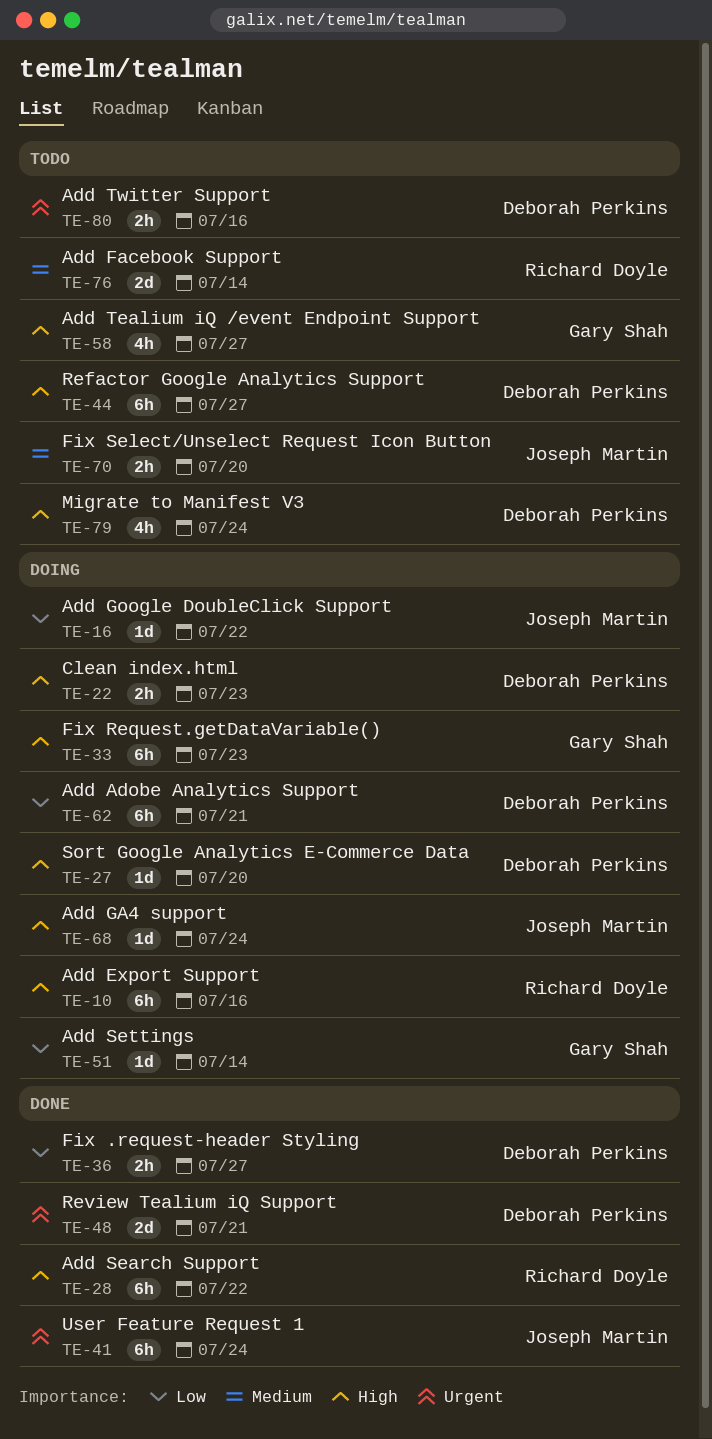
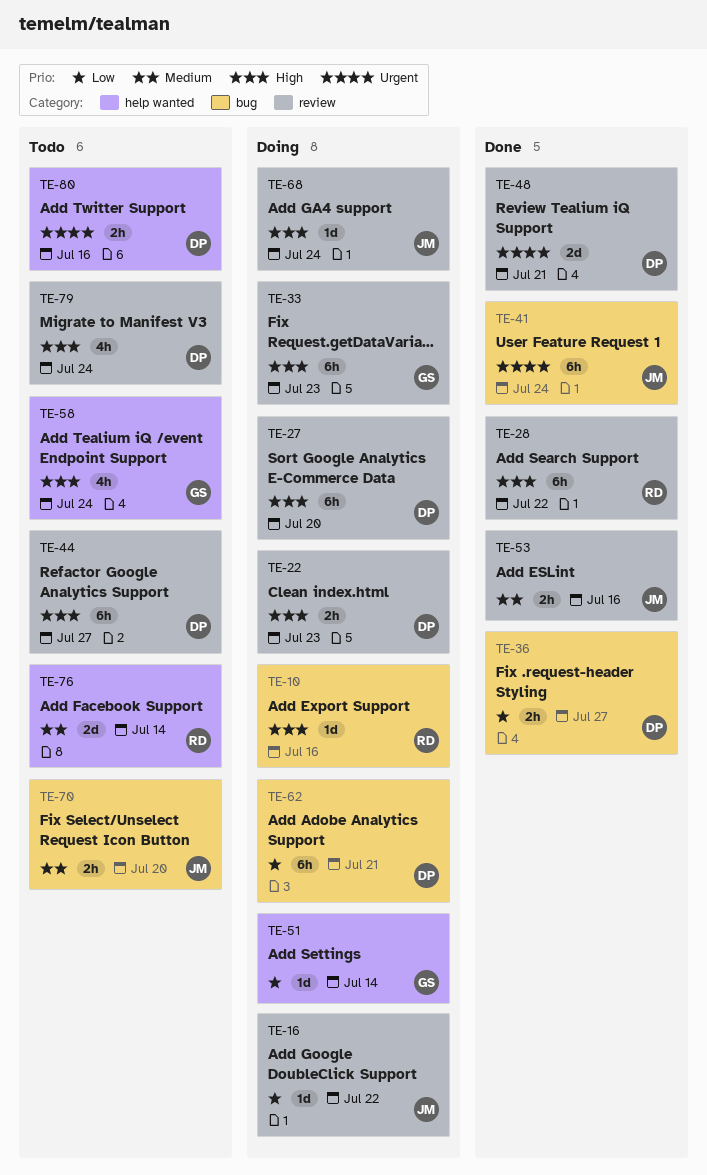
TE-10, estimate: 6h -> 1d
TE-27, estimate: 1d -> 6h
TE-53: none -> present
TE-58, due: Jul 27 -> Jul 24

